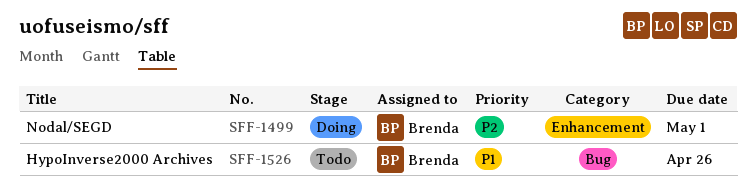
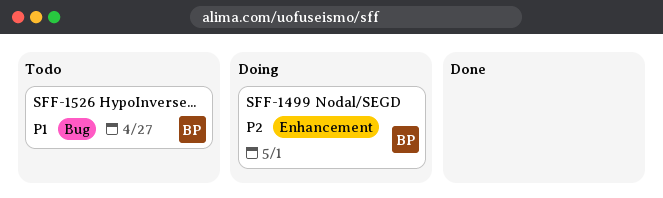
SFF-1526, due: Apr 26 -> Apr 27

